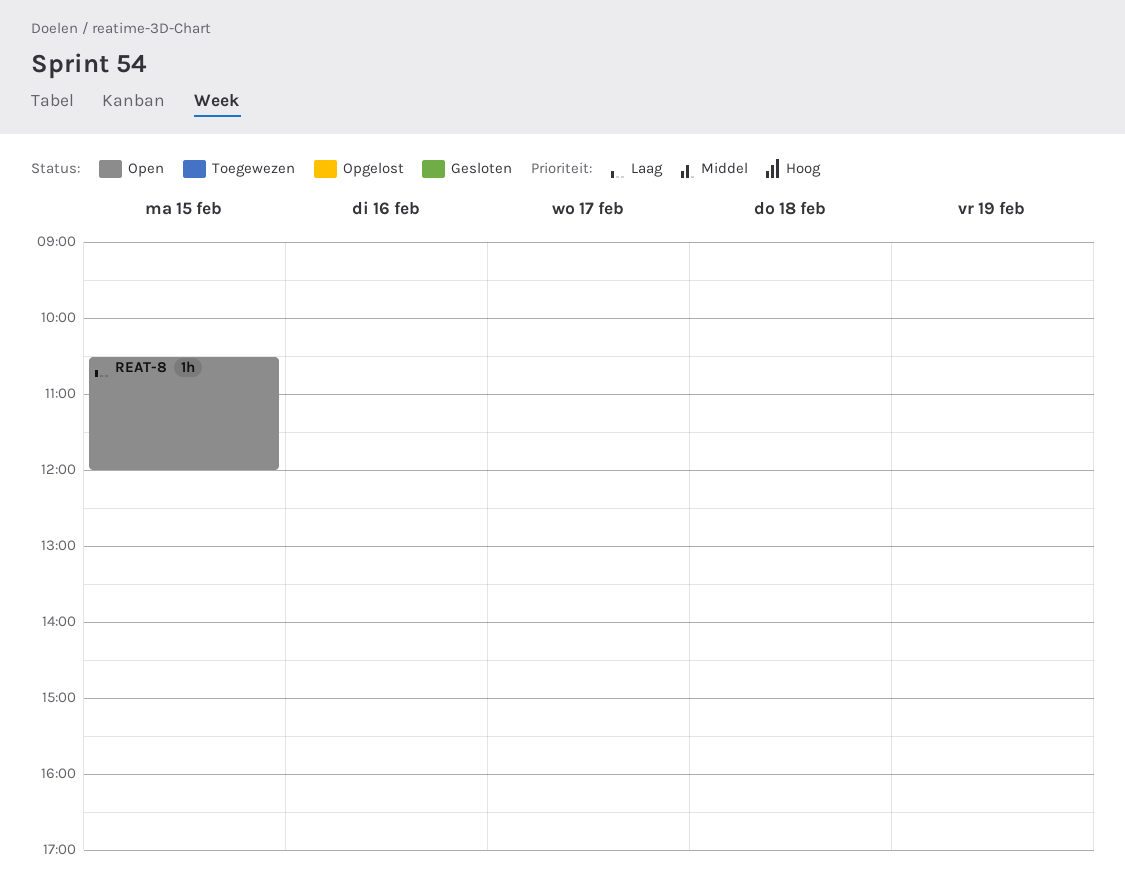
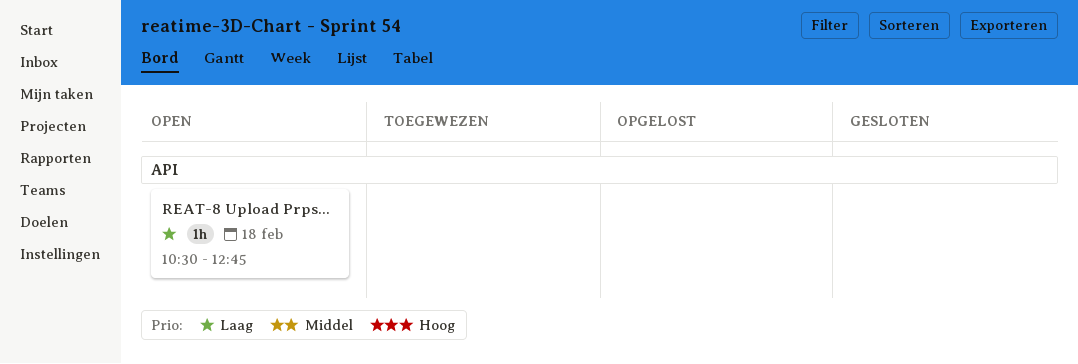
REAT-8, day: Feb 15 -> Feb 18
REAT-8, ends: 12:00 -> 12:45

